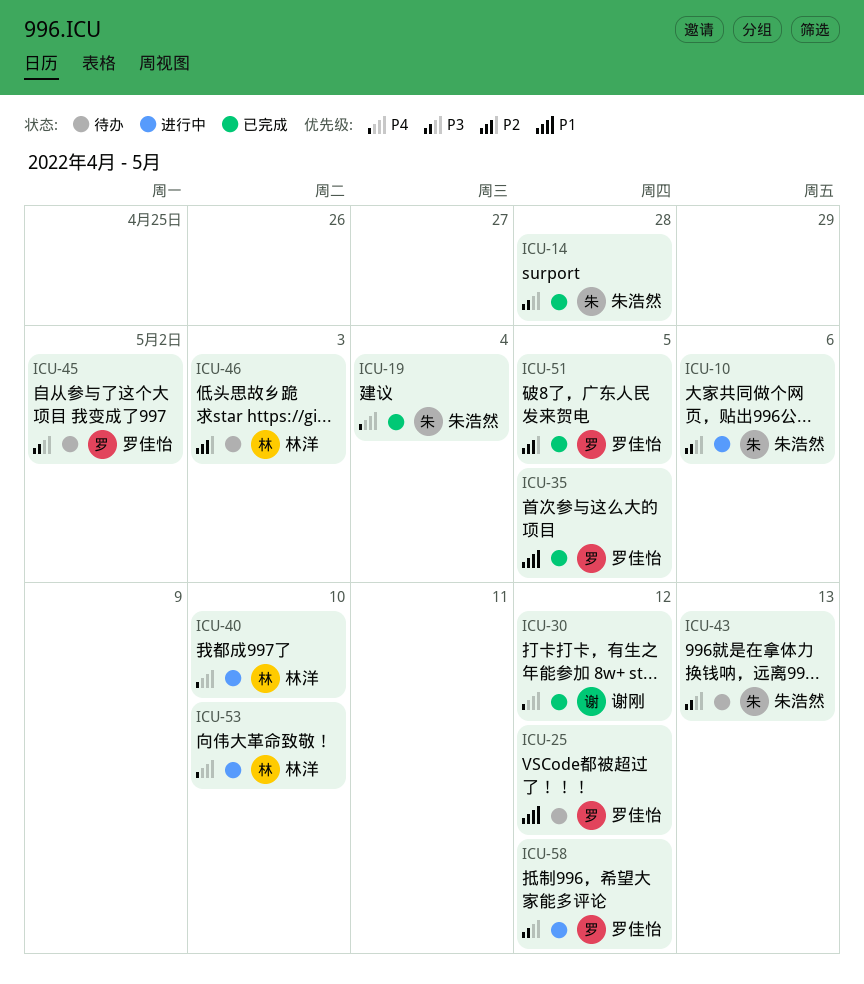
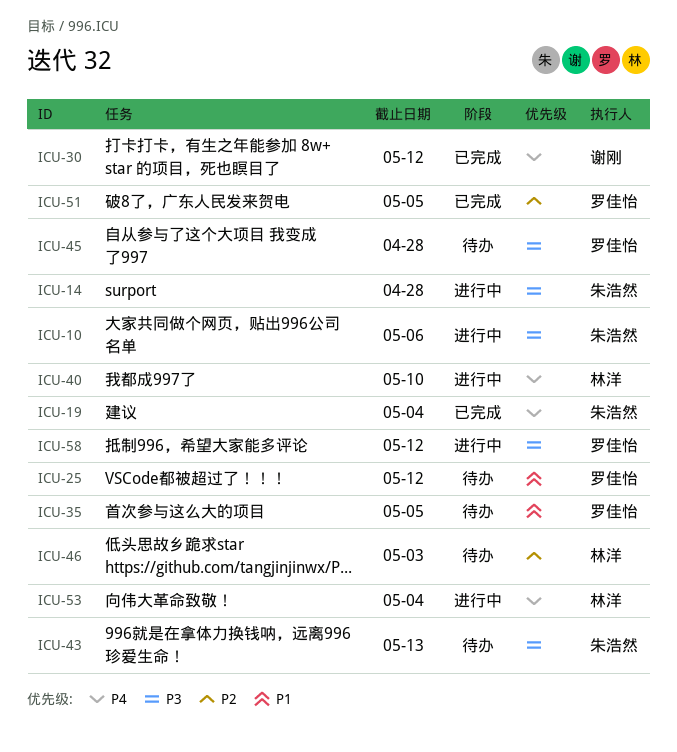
ICU-14, status: 已完成 -> 进行中
ICU-35, status: 已完成 -> 待办
ICU-45, due: May 2 -> Apr 28
ICU-53, due: May 10 -> May 4

